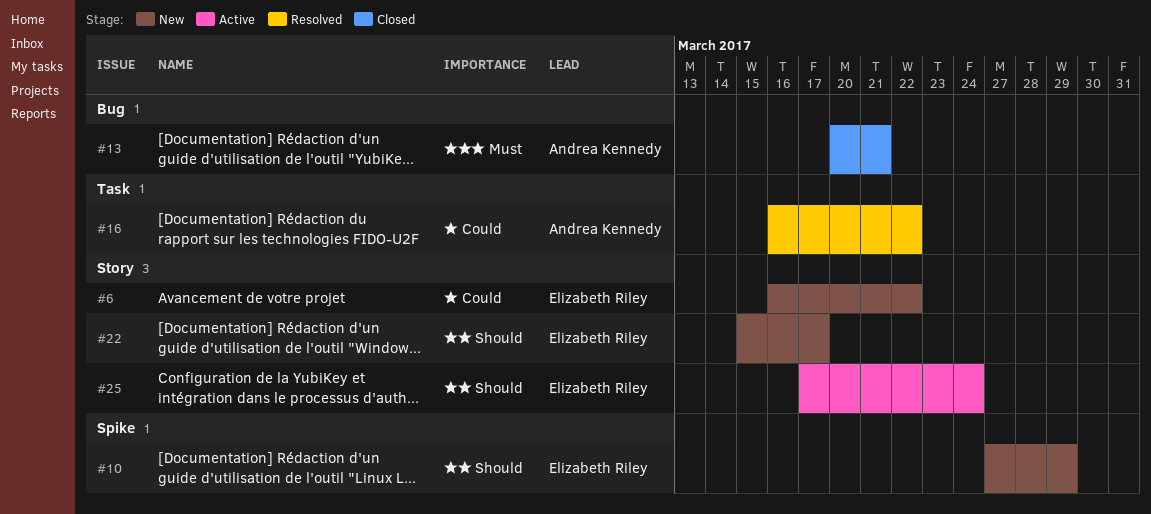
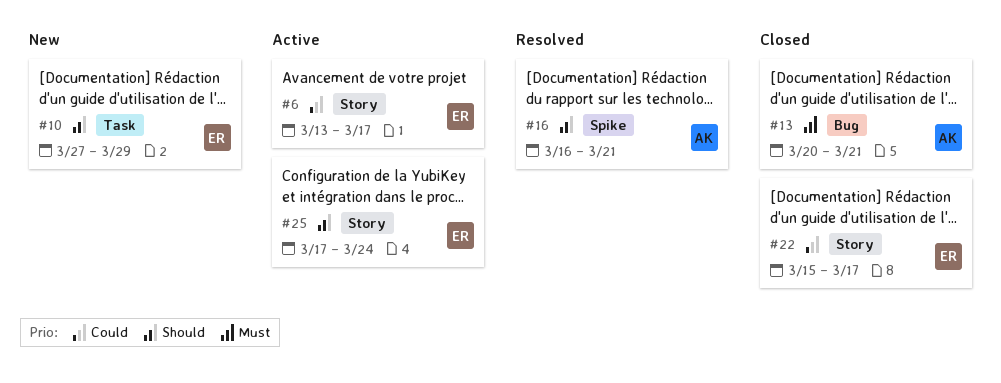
#6, status: New -> Active
#6, start: Mar 16 -> Mar 13
#6, due: Mar 22 -> Mar 17
#10, label: Spike -> Task
#16, priority: Could -> Should
#16, label: Task -> Spike
#16, due: Mar 22 -> Mar 21
#22, status: New -> Closed
#22, priority: Should -> Could

